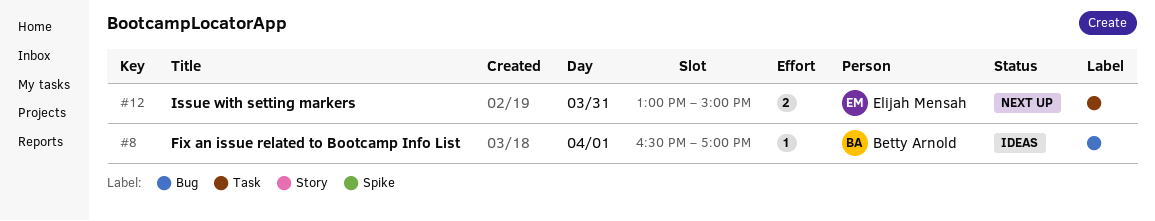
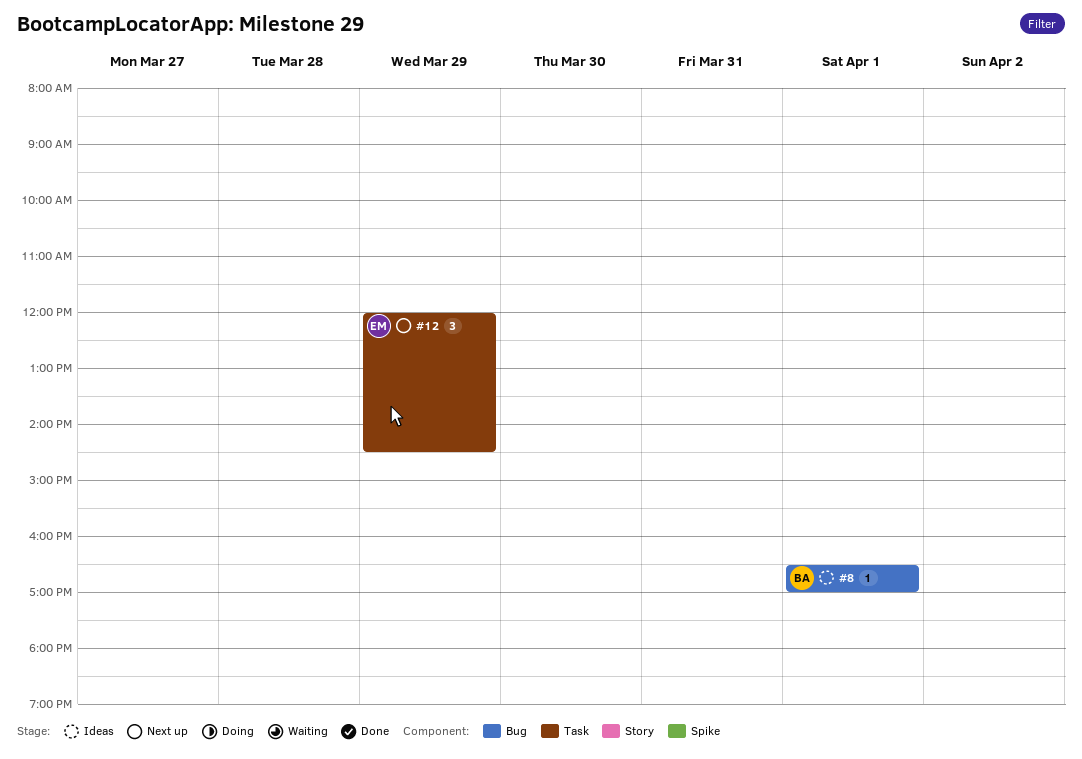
#12, estimate: 2 -> 3
#12, day: Mar 31 -> Mar 29
#12, begins: 13:00 -> 12:00
#12, ends: 15:00 -> 14:30

